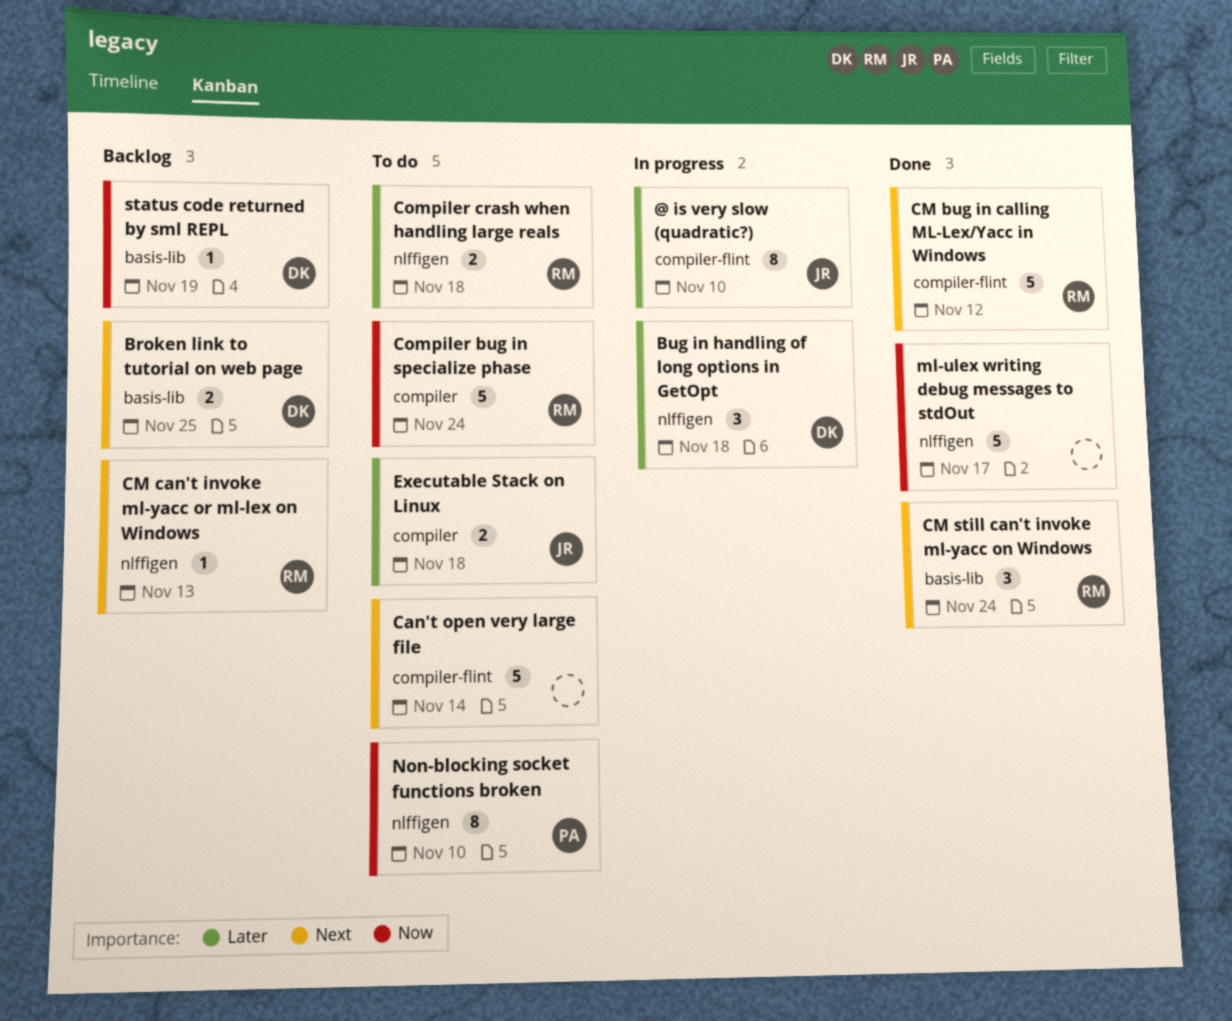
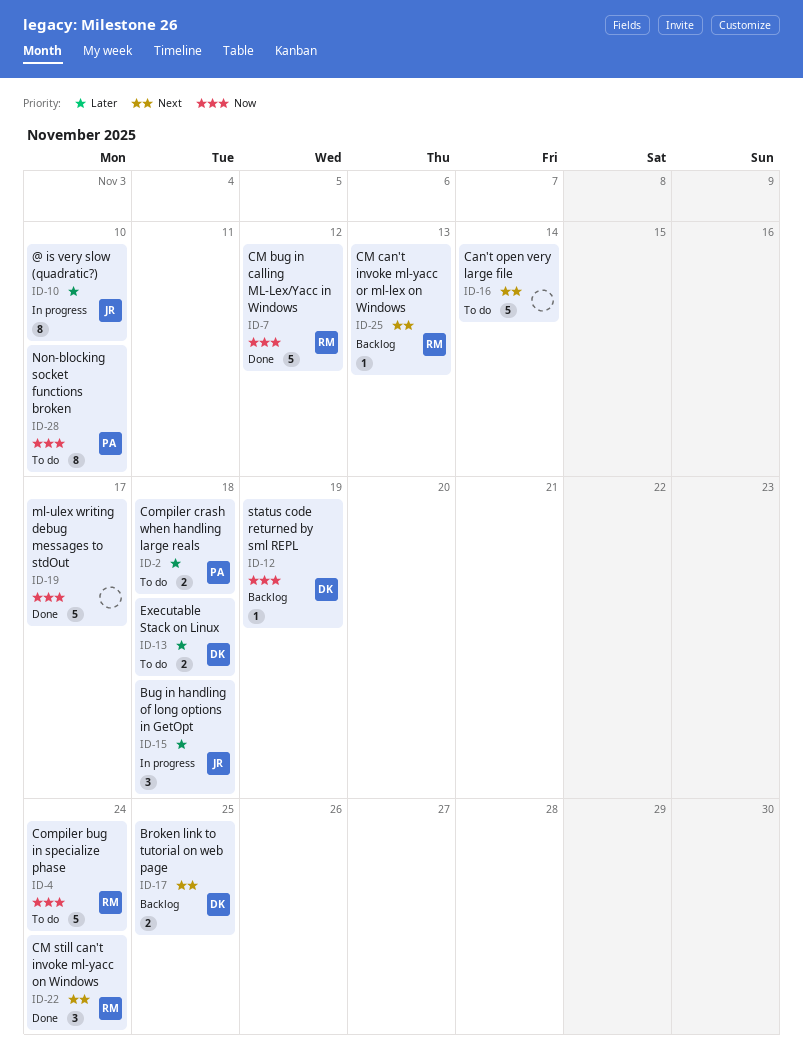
Bug in handling of long options in GetOpt, owner: DK -> JR
CM bug in calling ML-Lex/Yacc in Windows, priority: Next -> Now
Compiler crash when handling large reals, owner: RM -> PA
Executable Stack on Linux, owner: JR -> DK

